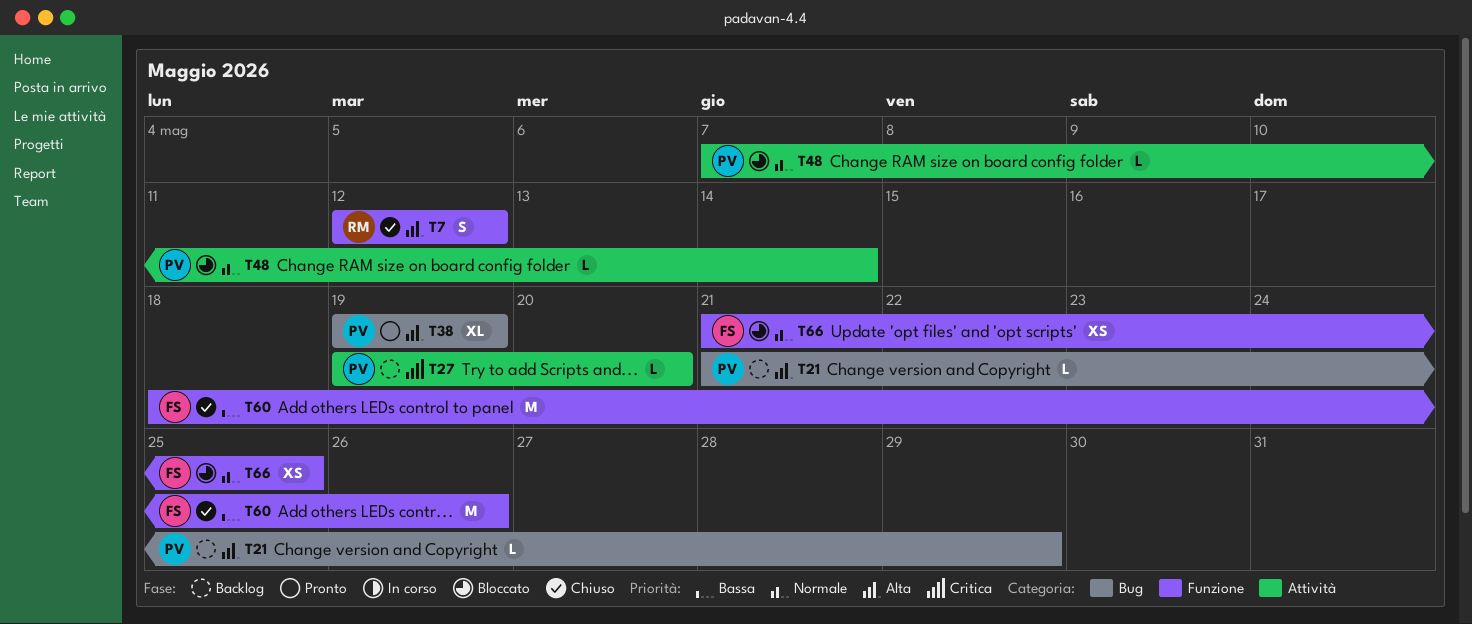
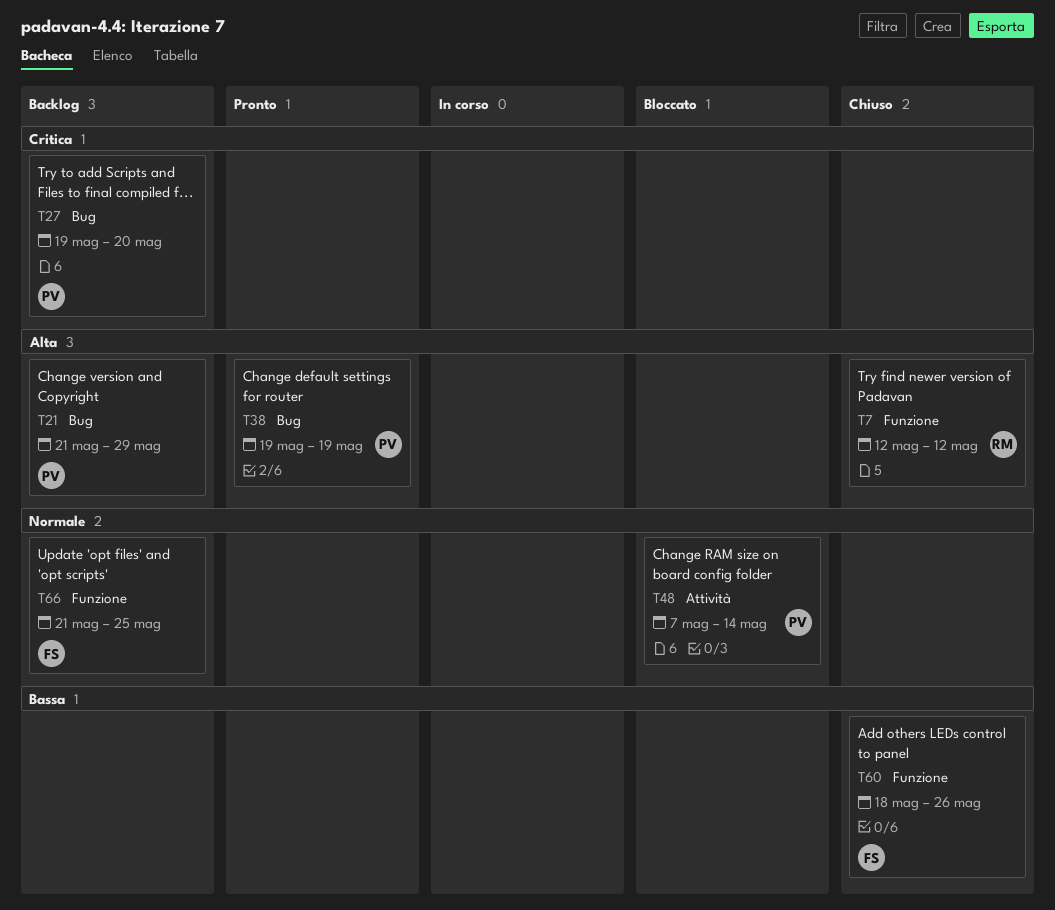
T27, label: Attività -> Bug
T66, status: Bloccato -> Backlog

